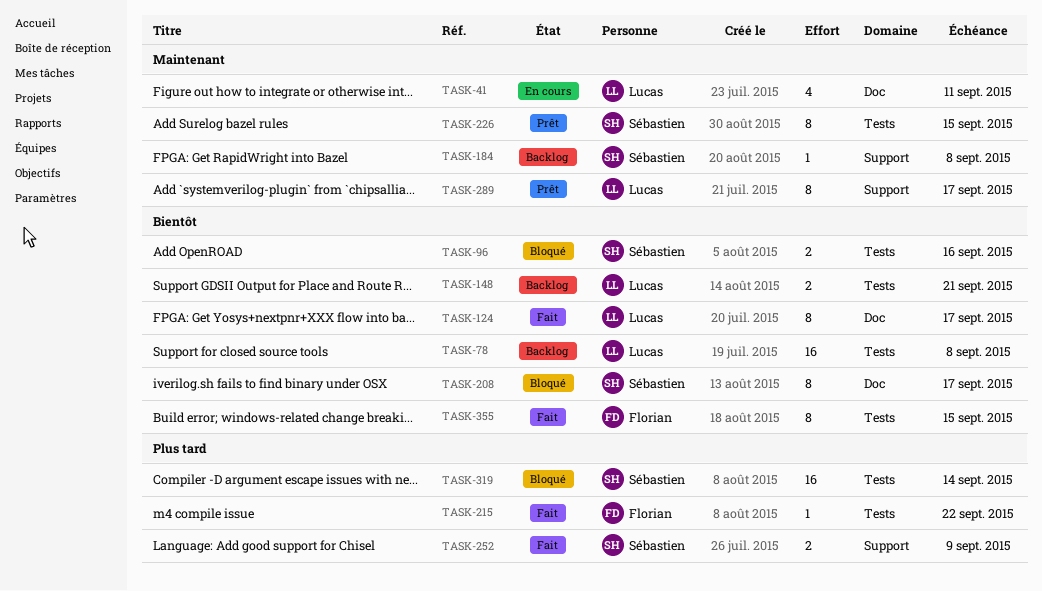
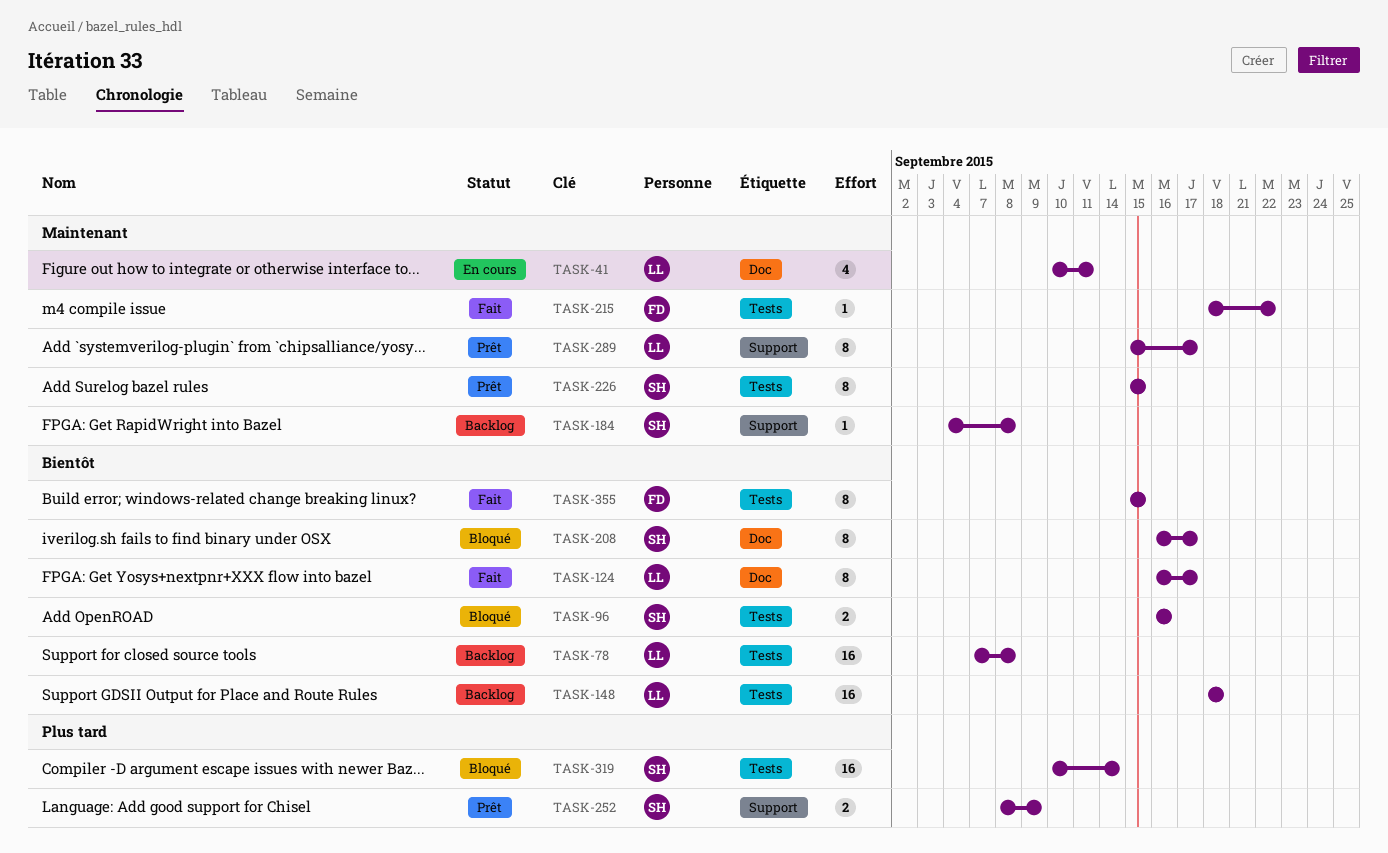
TASK-148, estimate: 2 -> 16
TASK-148, due: Sep 21 -> Sep 18
TASK-215, priority: Plus tard -> Maintenant
TASK-252, status: Fait -> Prêt

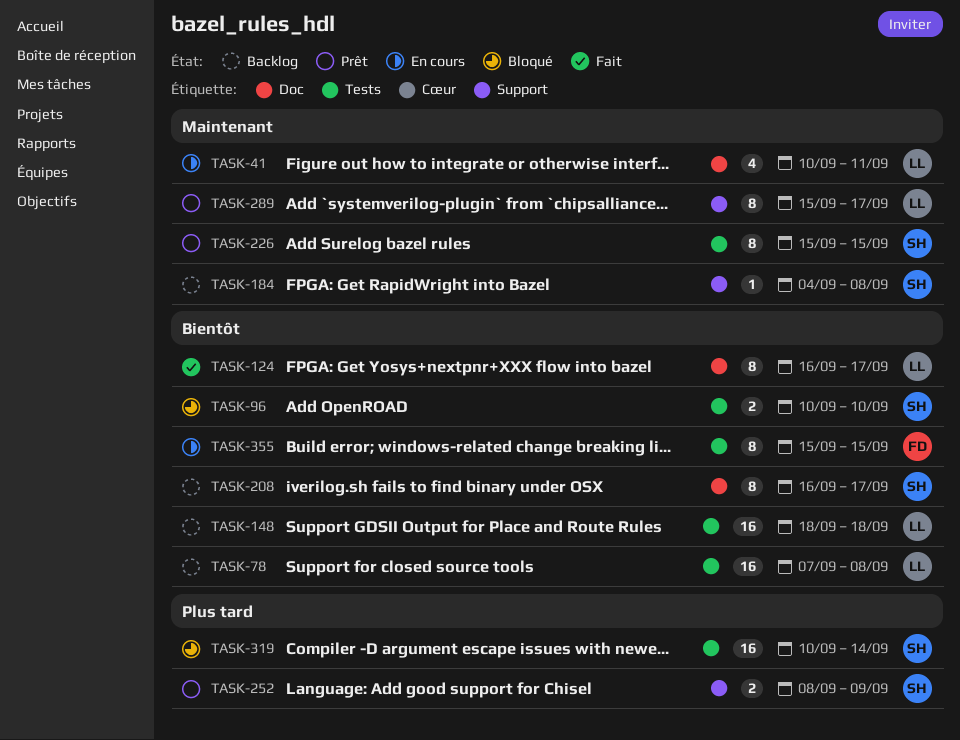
TASK-96, start: Sep 16 -> Sep 10
TASK-96, due: Sep 16 -> Sep 10
TASK-208, status: Bloqué -> Backlog
TASK-215: present -> none
TASK-355, status: Fait -> En cours

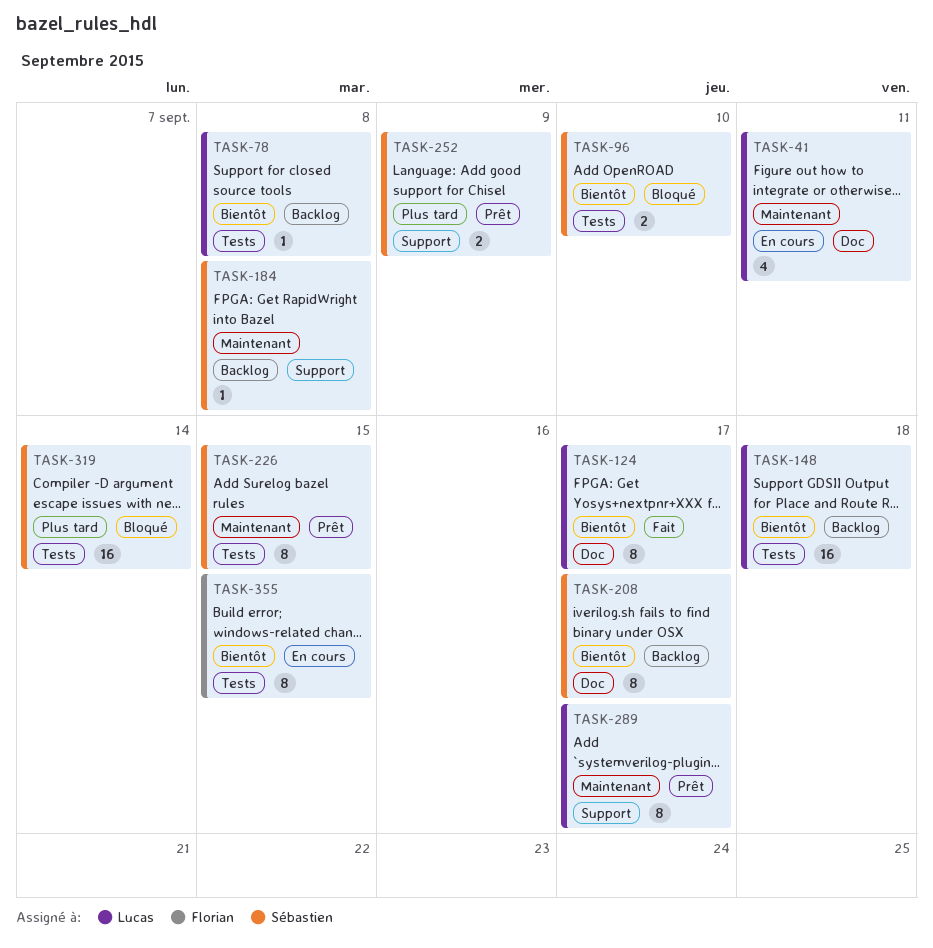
TASK-78, estimate: 16 -> 1

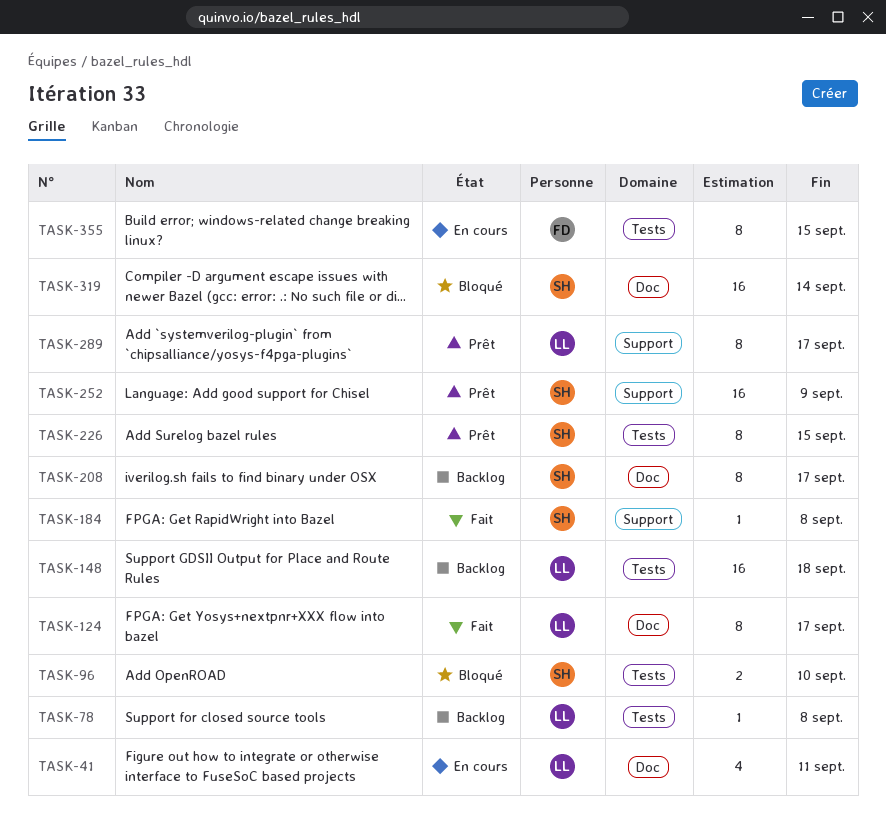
TASK-184, status: Backlog -> Fait
TASK-252, estimate: 2 -> 16
TASK-319, label: Tests -> Doc

